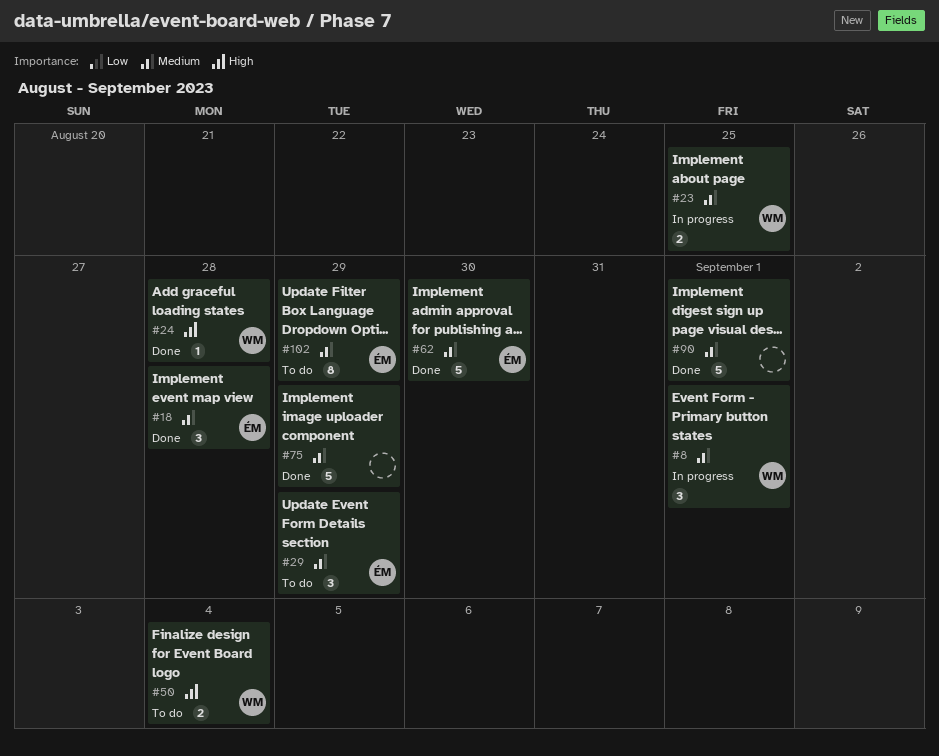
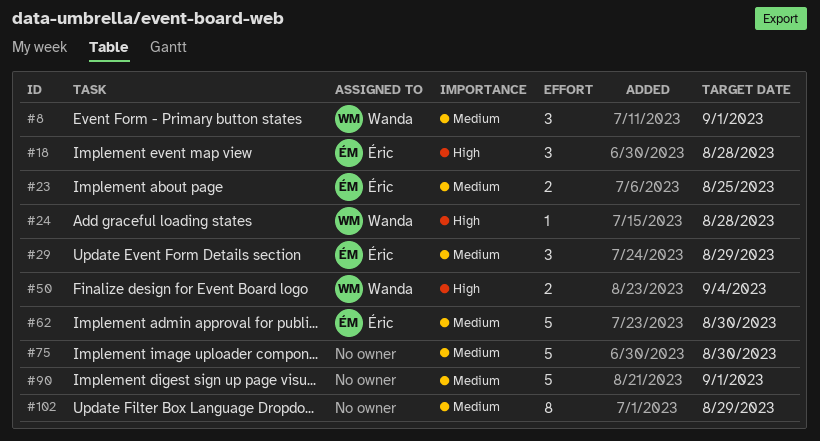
#18, priority: Medium -> High
#23, owner: Wanda -> Éric
#75, due: Aug 29 -> Aug 30
#102, owner: Éric -> none

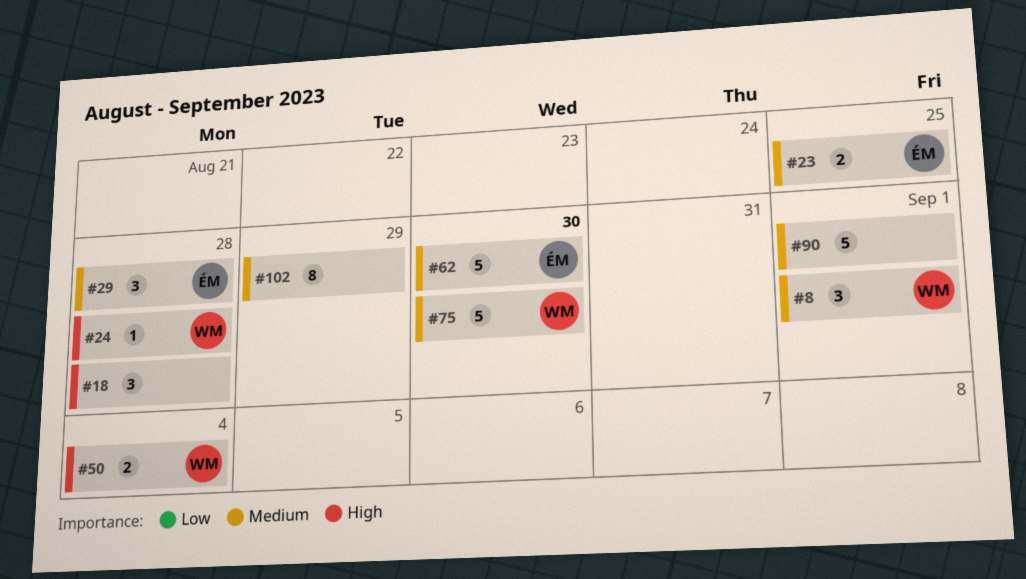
#18, owner: Éric -> none
#29, due: Aug 29 -> Aug 28
#75, owner: none -> Wanda

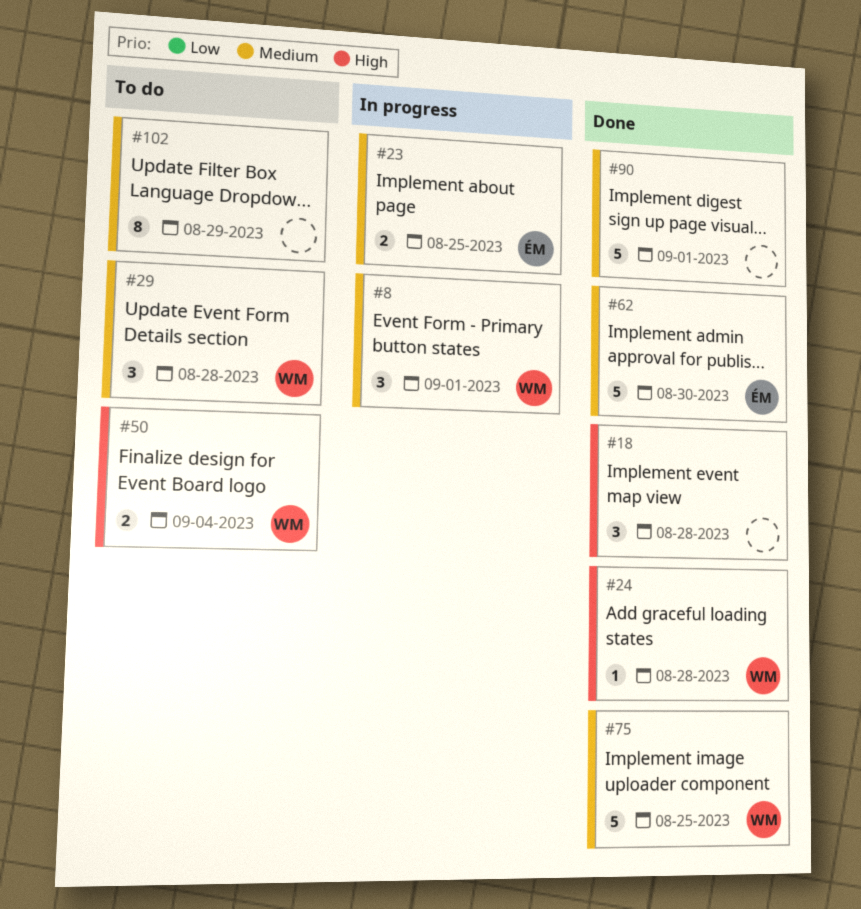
#29, owner: ÉM -> WM
#75, due: Aug 30 -> Aug 25

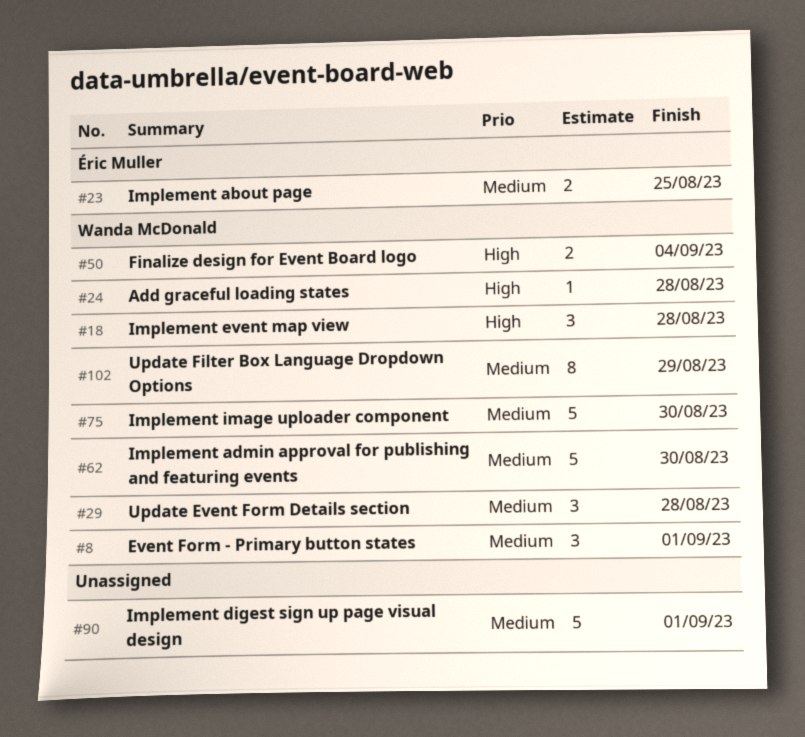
#18, owner: none -> Wanda McDonald
#62, owner: Éric Muller -> Wanda McDonald
#75, due: Aug 25 -> Aug 30
#102, owner: none -> Wanda McDonald

